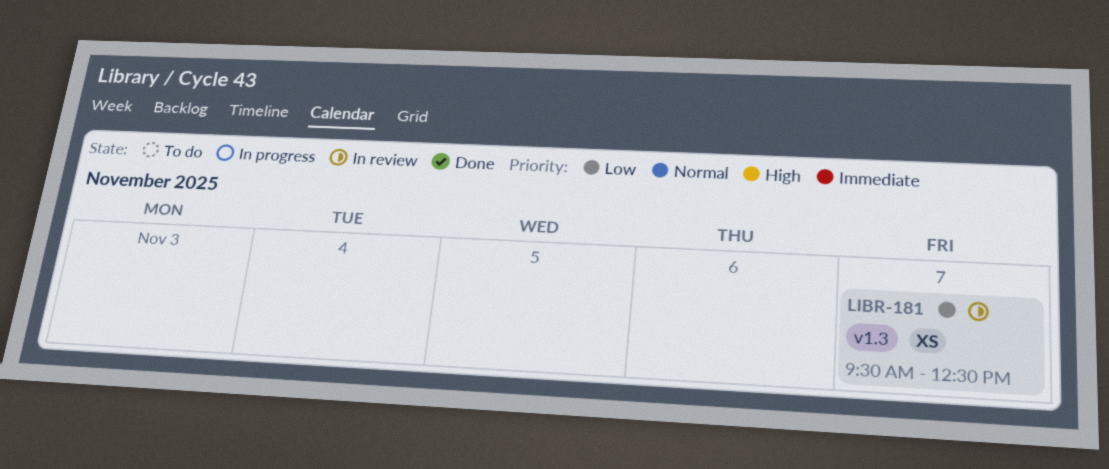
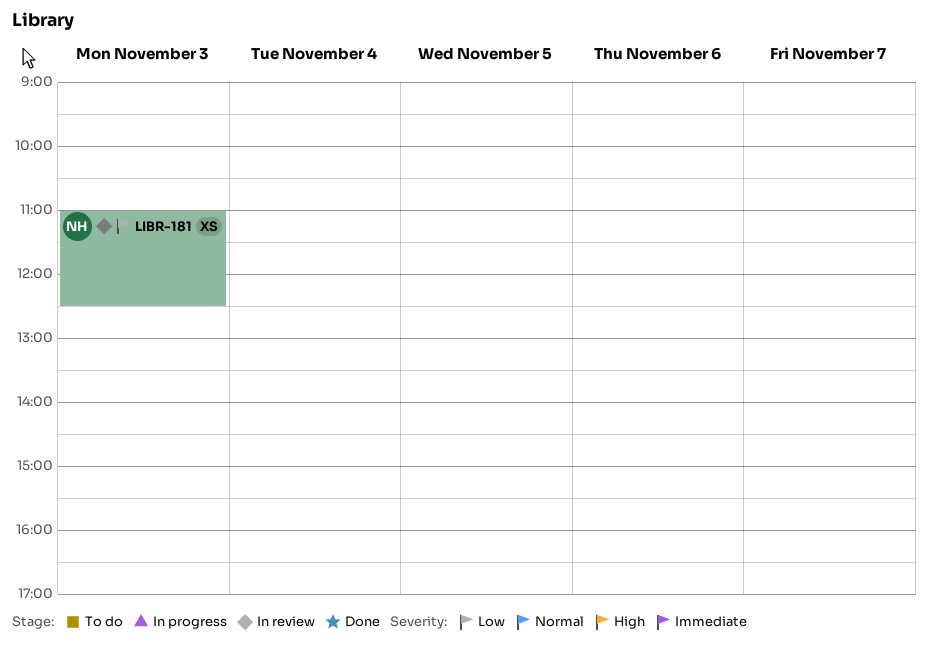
LIBR-181, day: Nov 7 -> Nov 3
LIBR-181, begins: 09:30 -> 11:00

